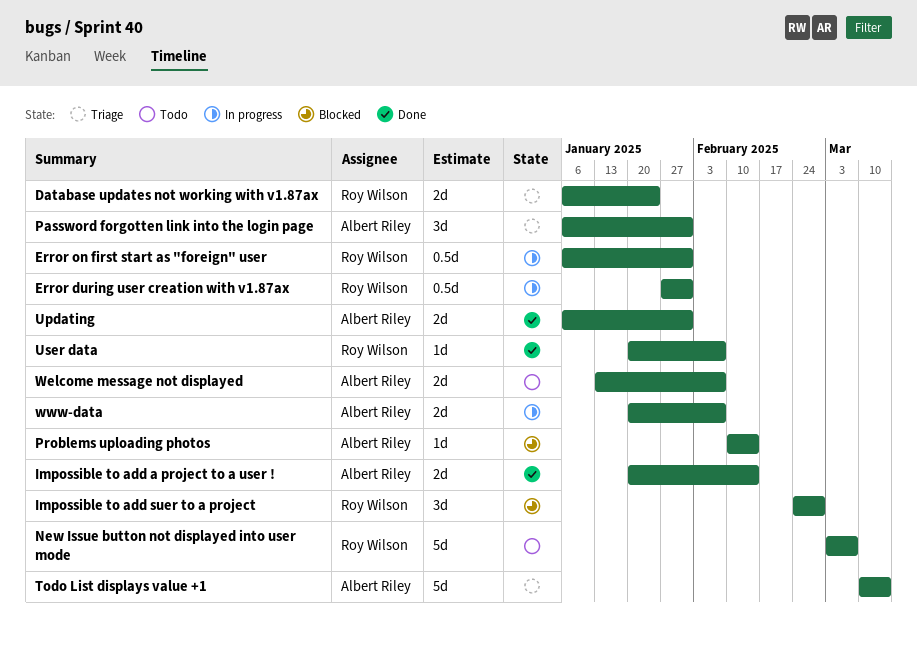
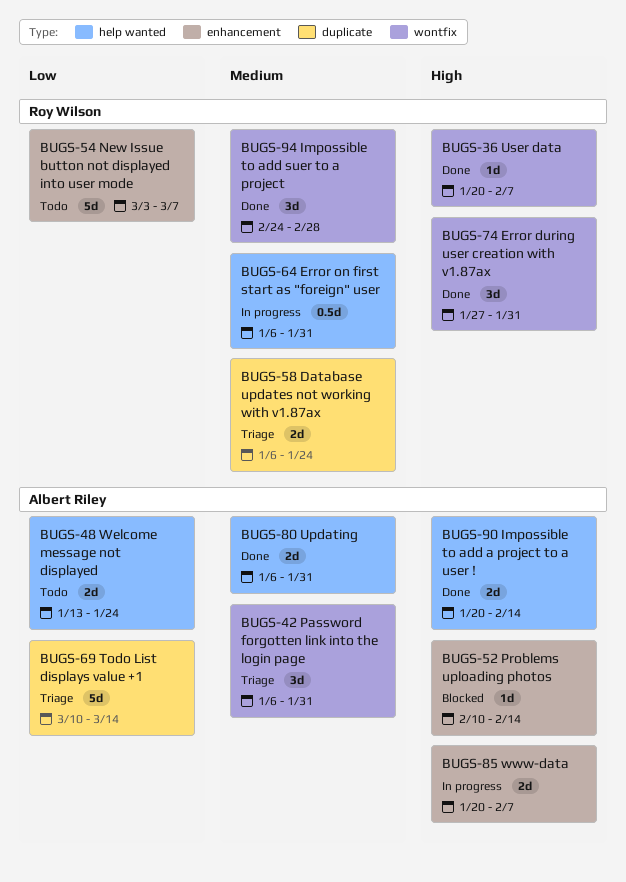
Error during user creation with v1.87ax, status: In progress -> Done
Error during user creation with v1.87ax, estimate: 0.5d -> 3d
Impossible to add suer to a project, status: Blocked -> Done
Welcome message not displayed, due: Feb 7 -> Jan 24

